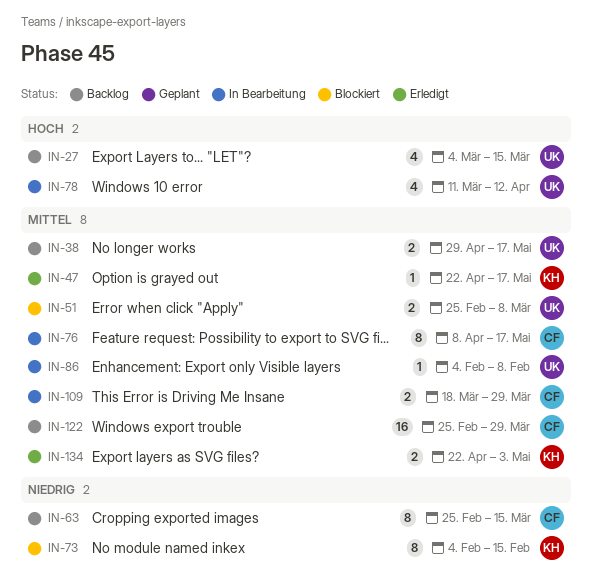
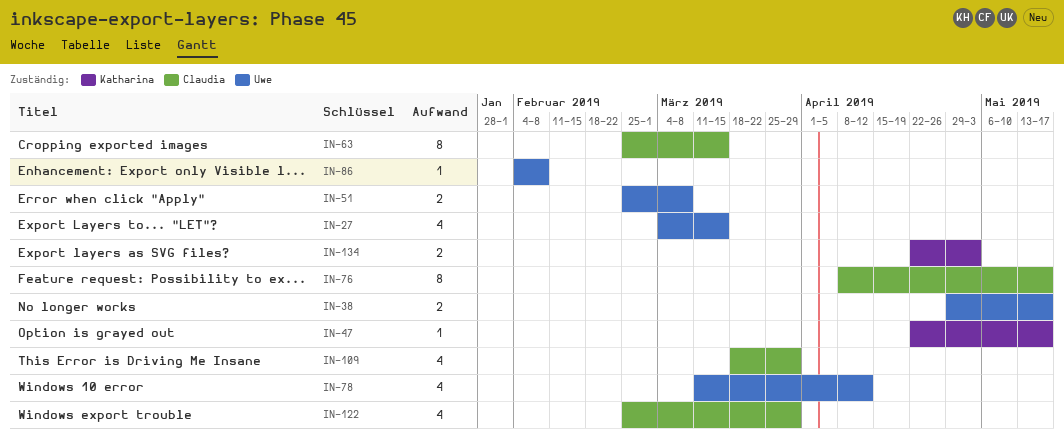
IN-73: present -> none
IN-109, estimate: 2 -> 4
IN-122, estimate: 16 -> 4

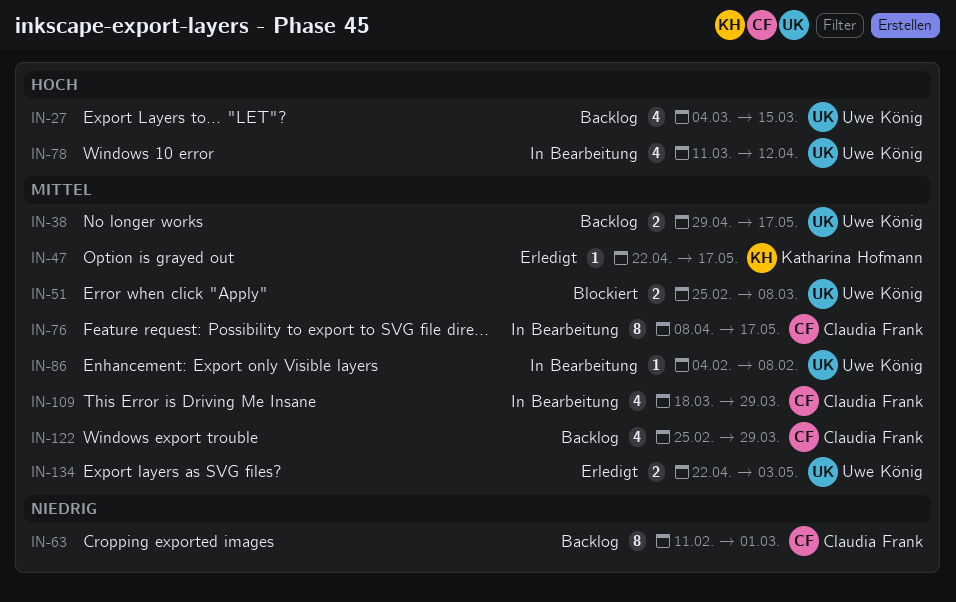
IN-63, start: Feb 25 -> Feb 11
IN-63, due: Mar 15 -> Mar 1
IN-134, owner: Katharina Hofmann -> Uwe König

